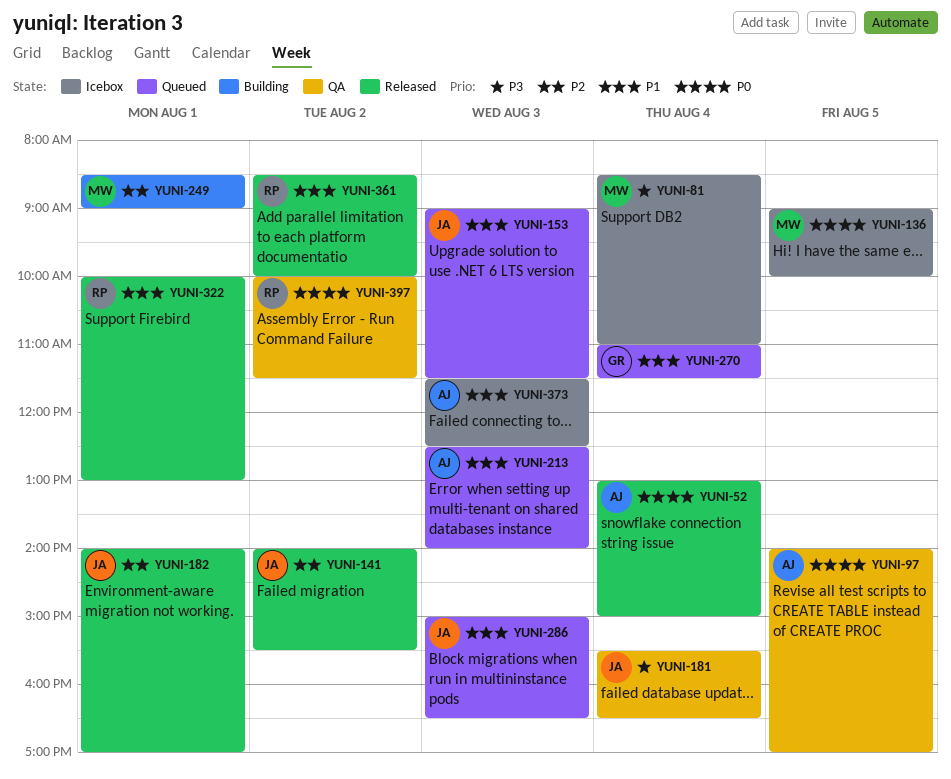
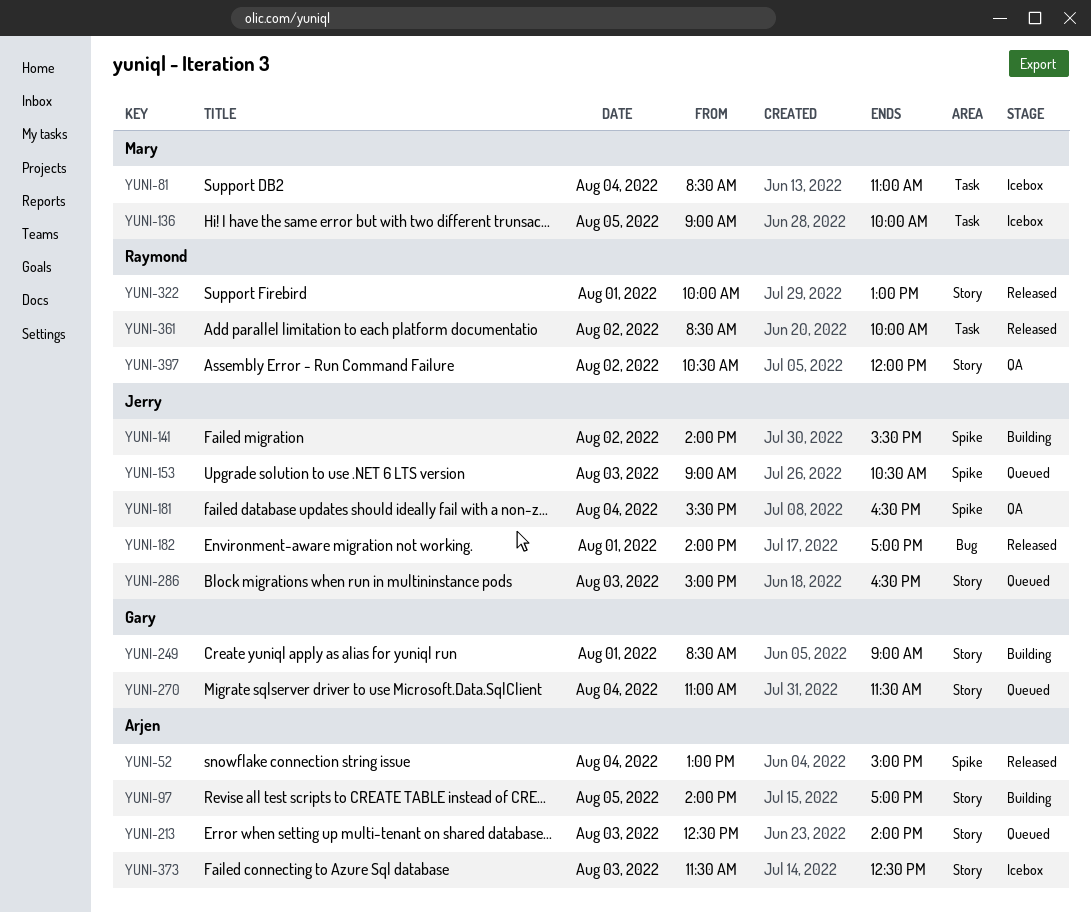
YUNI-97, status: QA -> Building
YUNI-141, status: Released -> Building
YUNI-153, ends: 11:30 -> 10:30
YUNI-249, owner: Mary -> Gary
YUNI-397, begins: 10:00 -> 10:30
YUNI-397, ends: 11:30 -> 12:00

